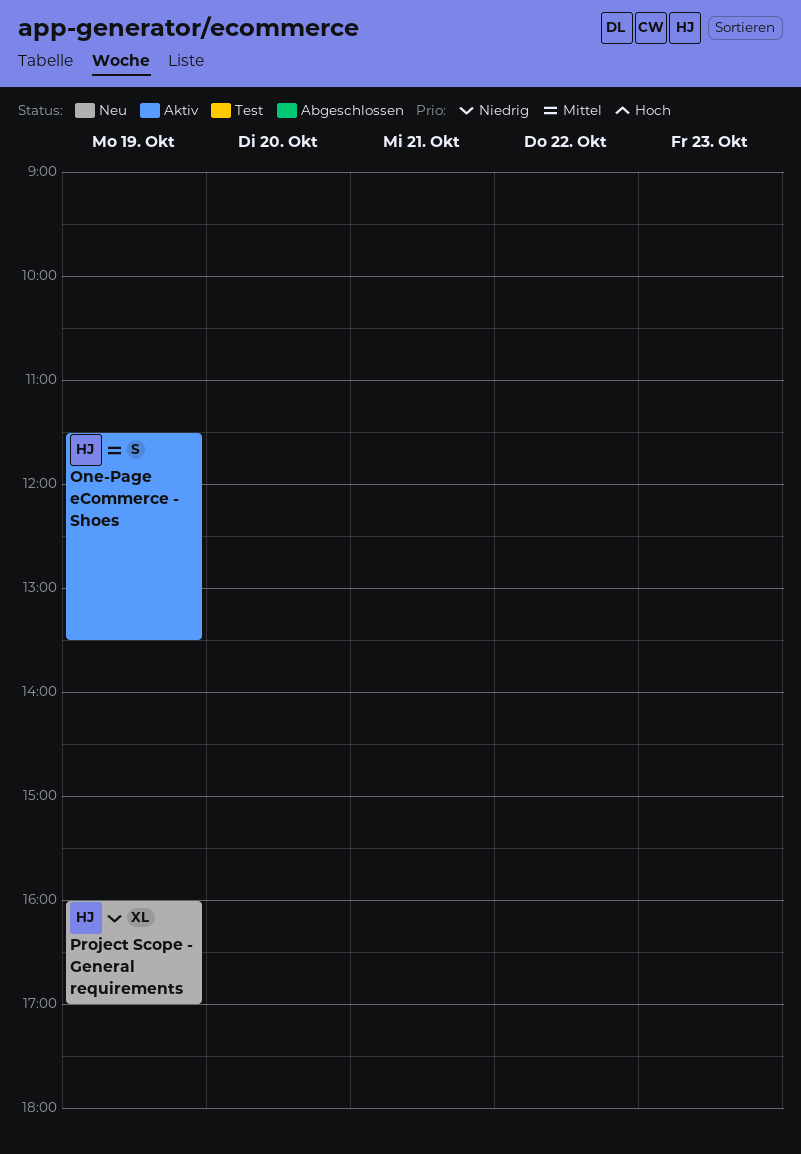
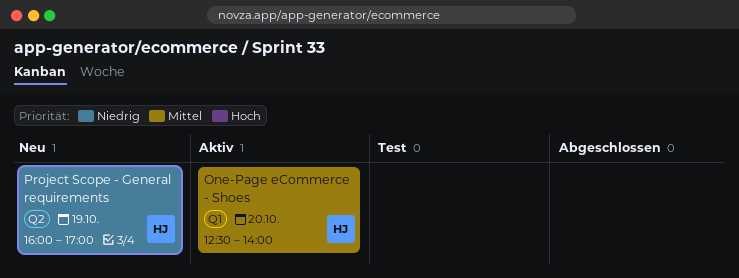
One-Page eCommerce - Shoes, day: Oct 19 -> Oct 20
One-Page eCommerce - Shoes, begins: 11:30 -> 12:30
One-Page eCommerce - Shoes, ends: 13:30 -> 14:00

